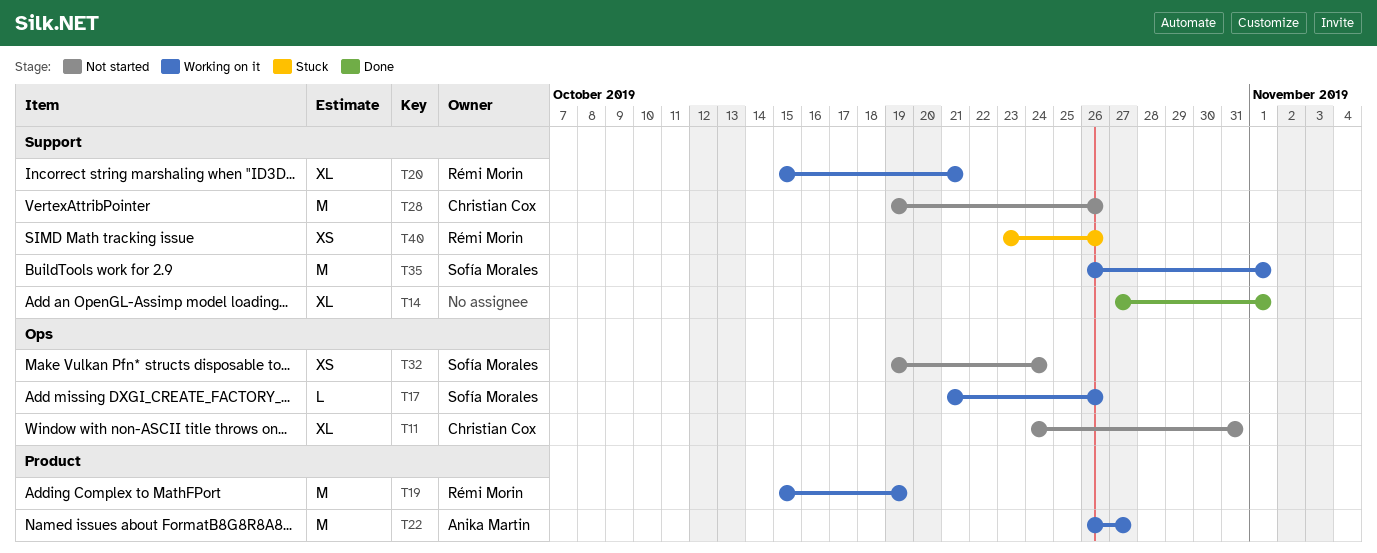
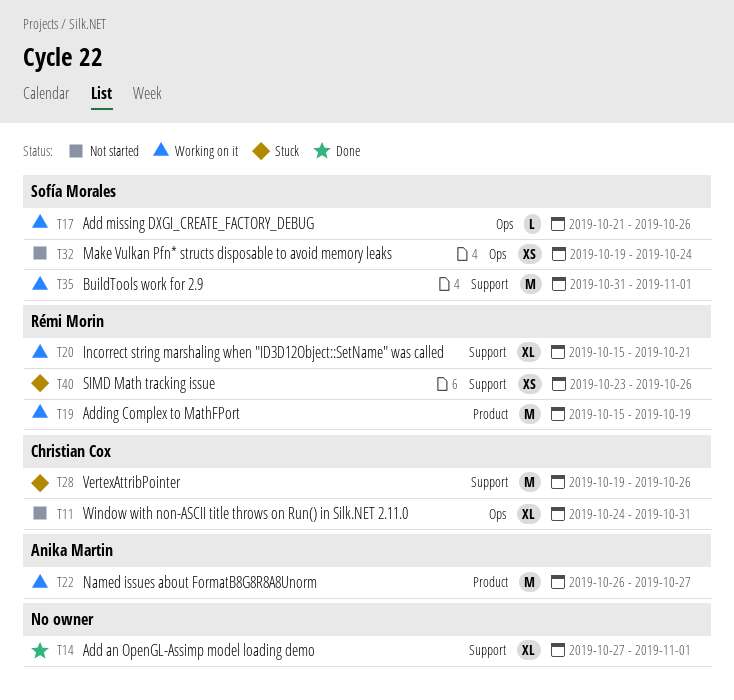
T28, status: Not started -> Stuck
T35, start: Oct 26 -> Oct 31

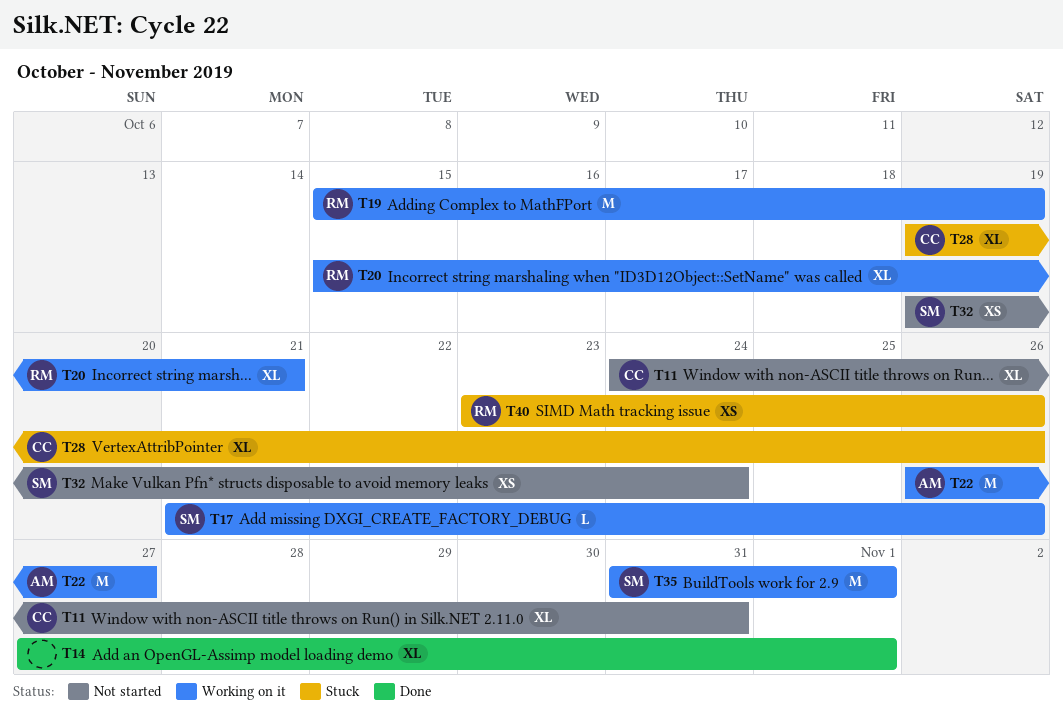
T28, estimate: M -> XL

